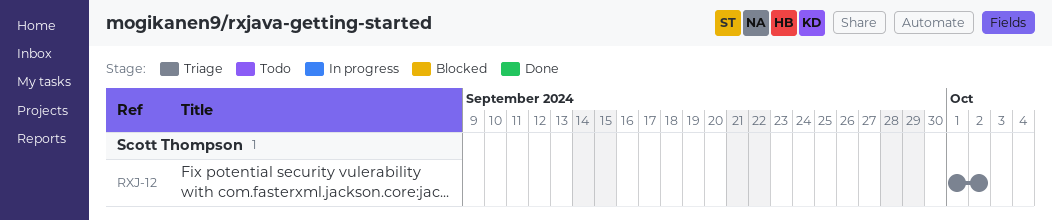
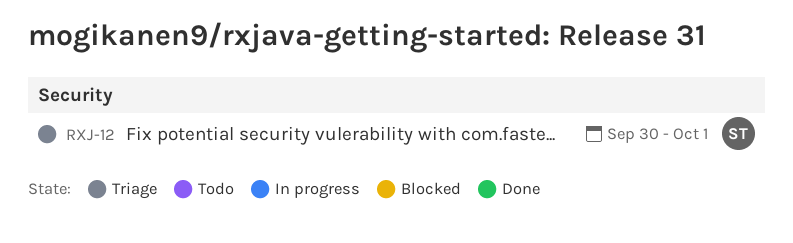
RXJ-12, start: Oct 1 -> Sep 30
RXJ-12, due: Oct 2 -> Oct 1

